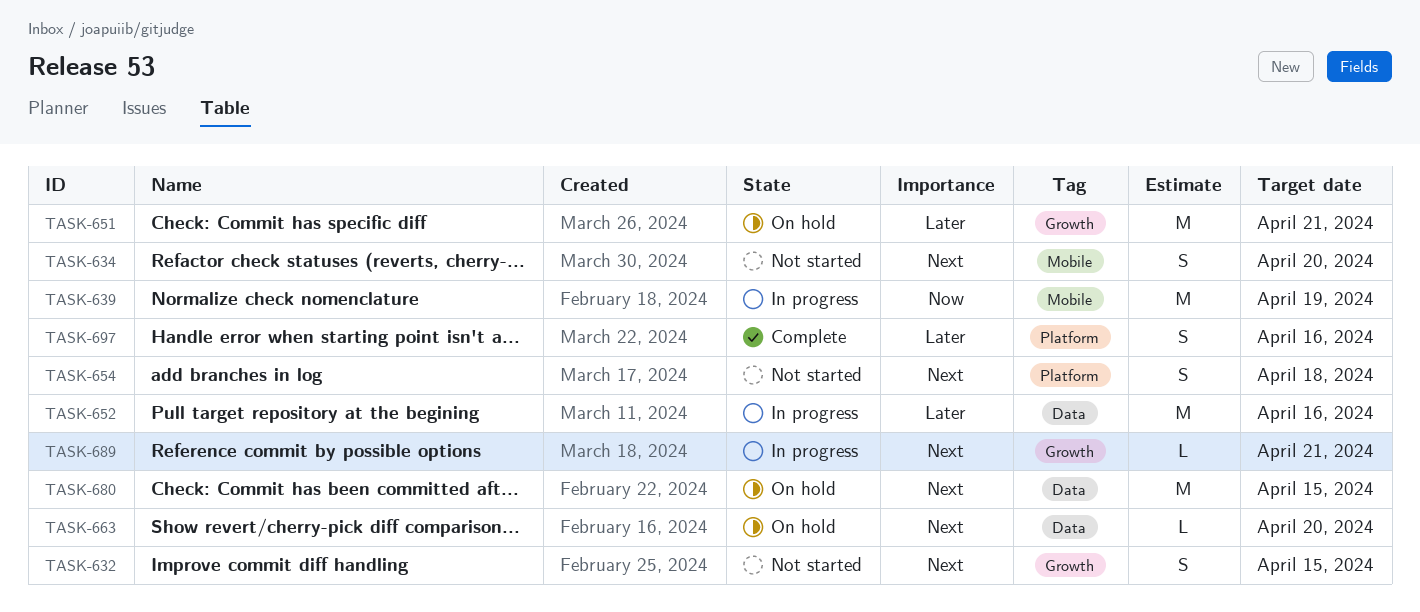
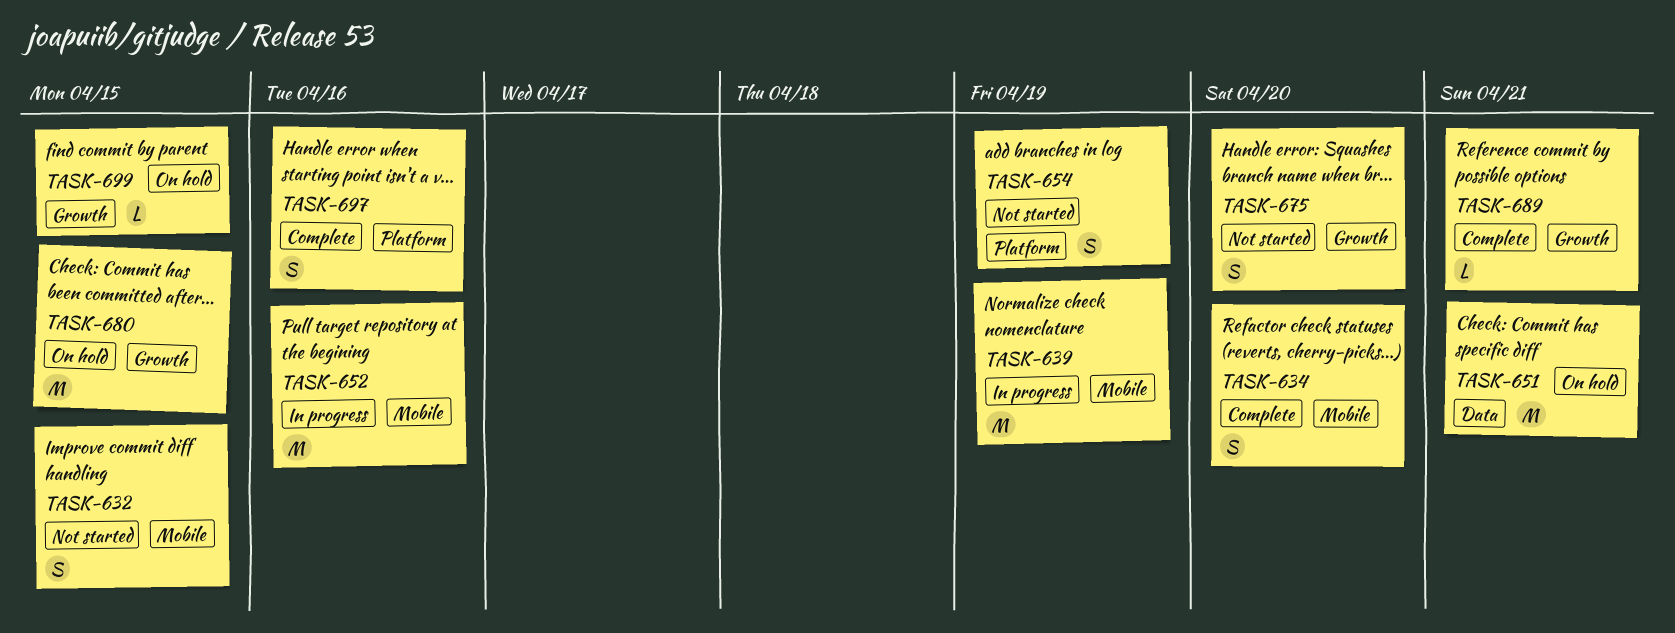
TASK-632, label: Growth -> Mobile
TASK-634, status: Not started -> Complete
TASK-651, label: Growth -> Data
TASK-652, label: Data -> Mobile
TASK-654, due: Apr 18 -> Apr 19
TASK-663: present -> none
TASK-675: none -> present
TASK-680, label: Data -> Growth
TASK-689, status: In progress -> Complete
TASK-699: none -> present

